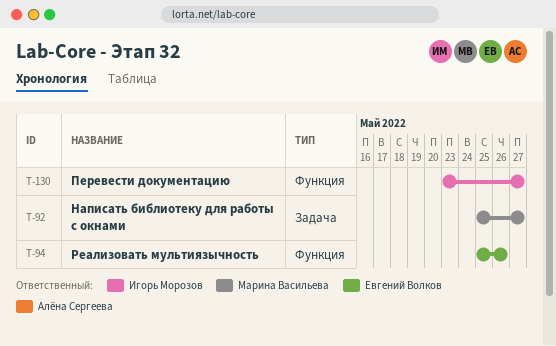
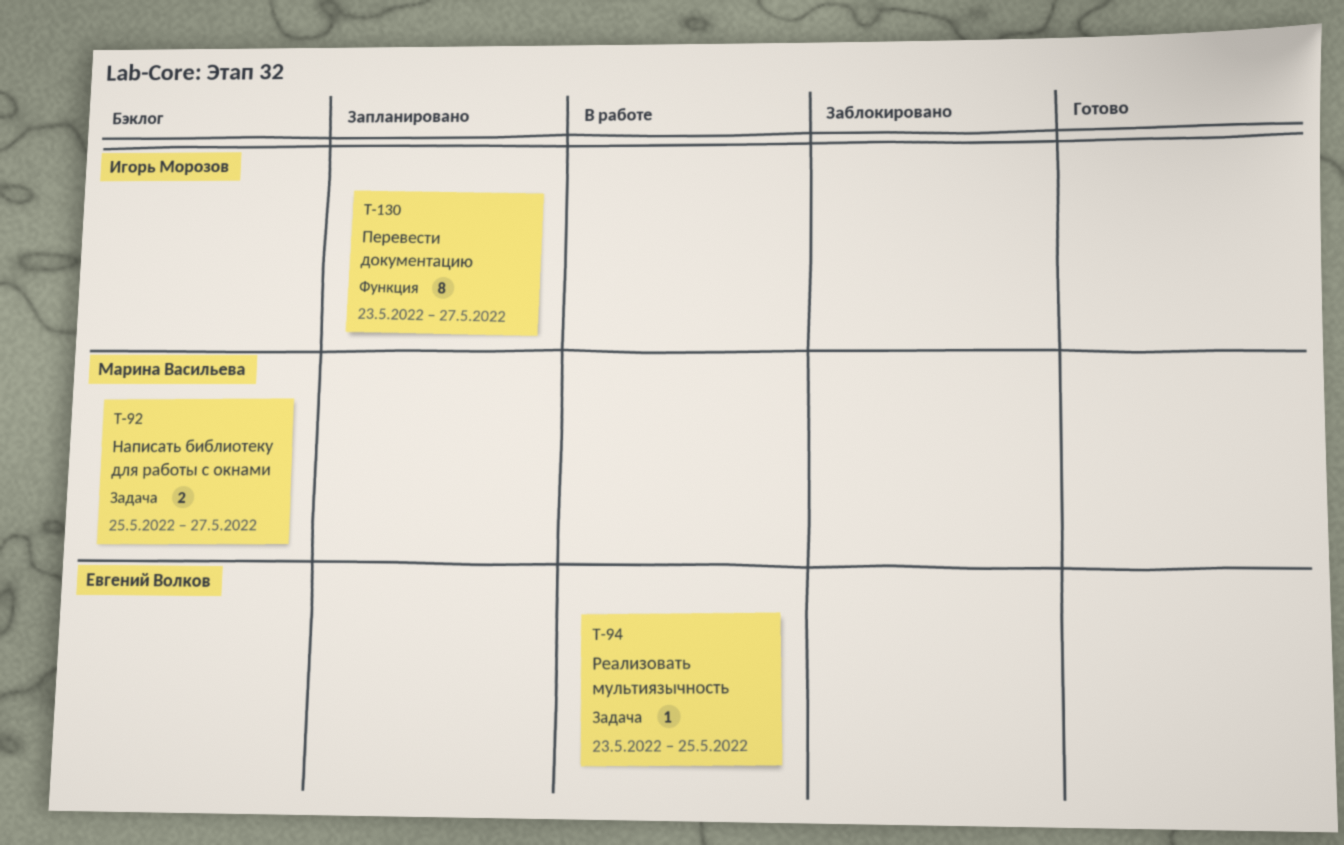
T-94, label: Функция -> Задача
T-94, start: May 25 -> May 23
T-94, due: May 26 -> May 25

